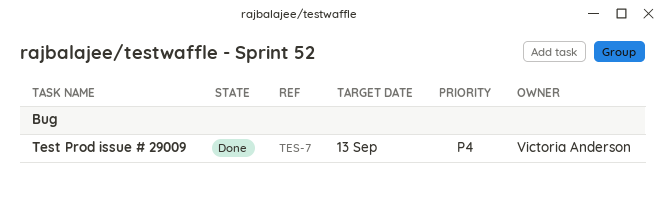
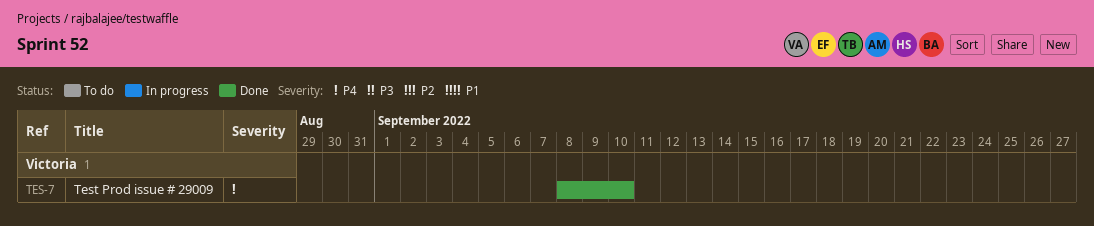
TES-7, due: Sep 13 -> Sep 10

